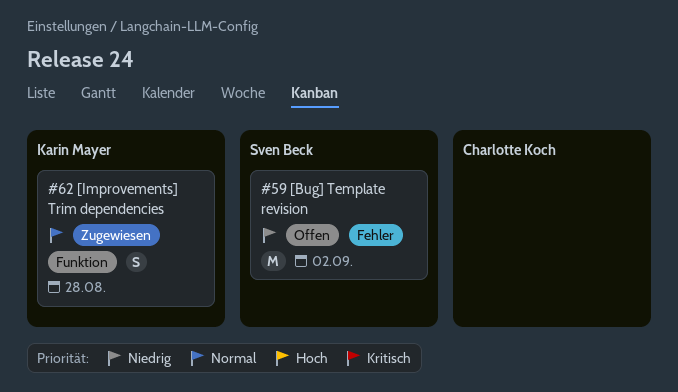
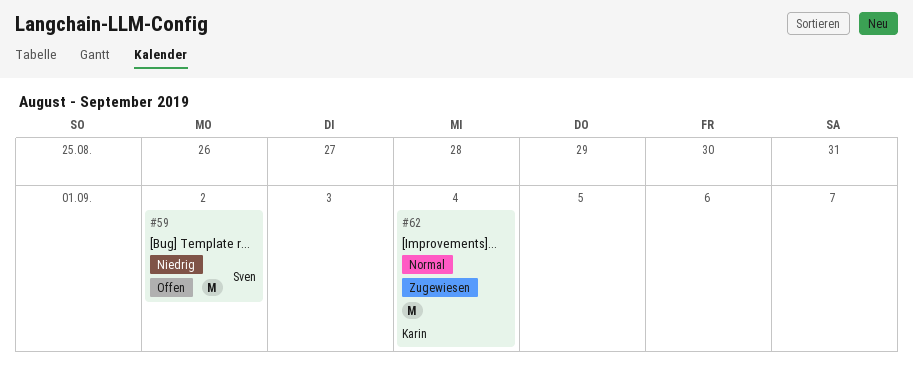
#62, estimate: S -> M
#62, due: Aug 28 -> Sep 4

